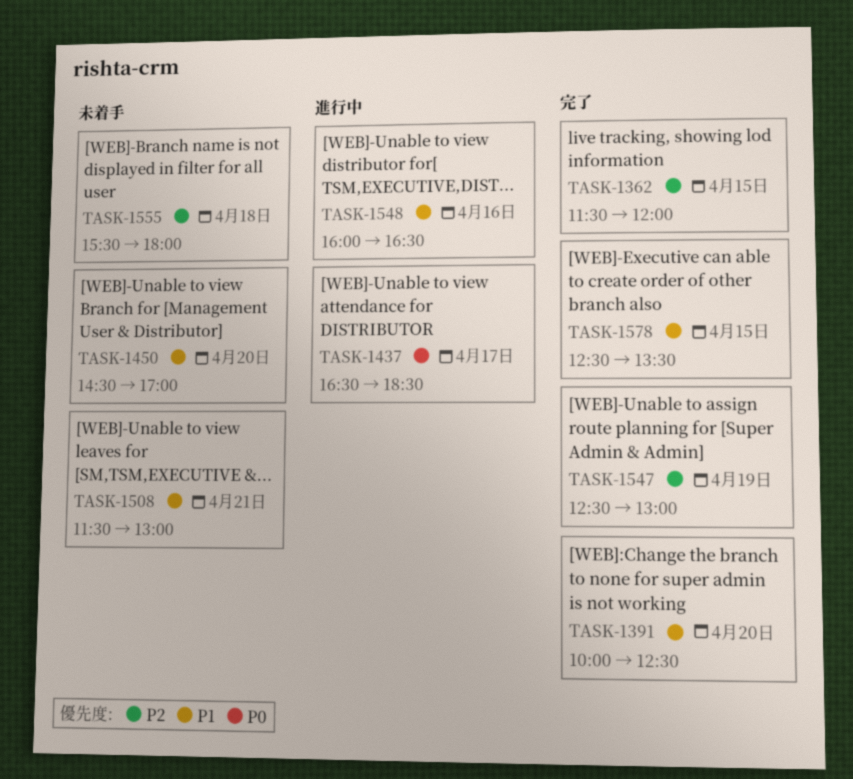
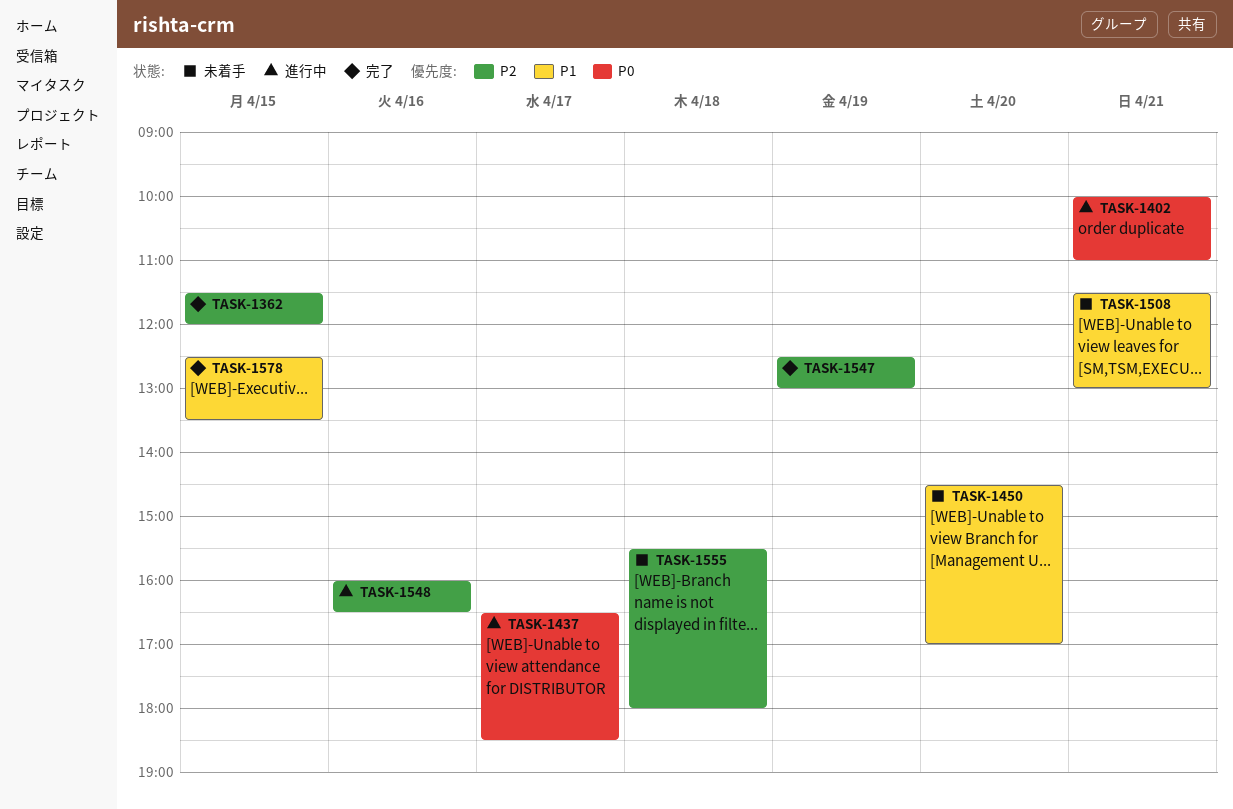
TASK-1391: present -> none
TASK-1402: none -> present
TASK-1548, priority: P1 -> P2

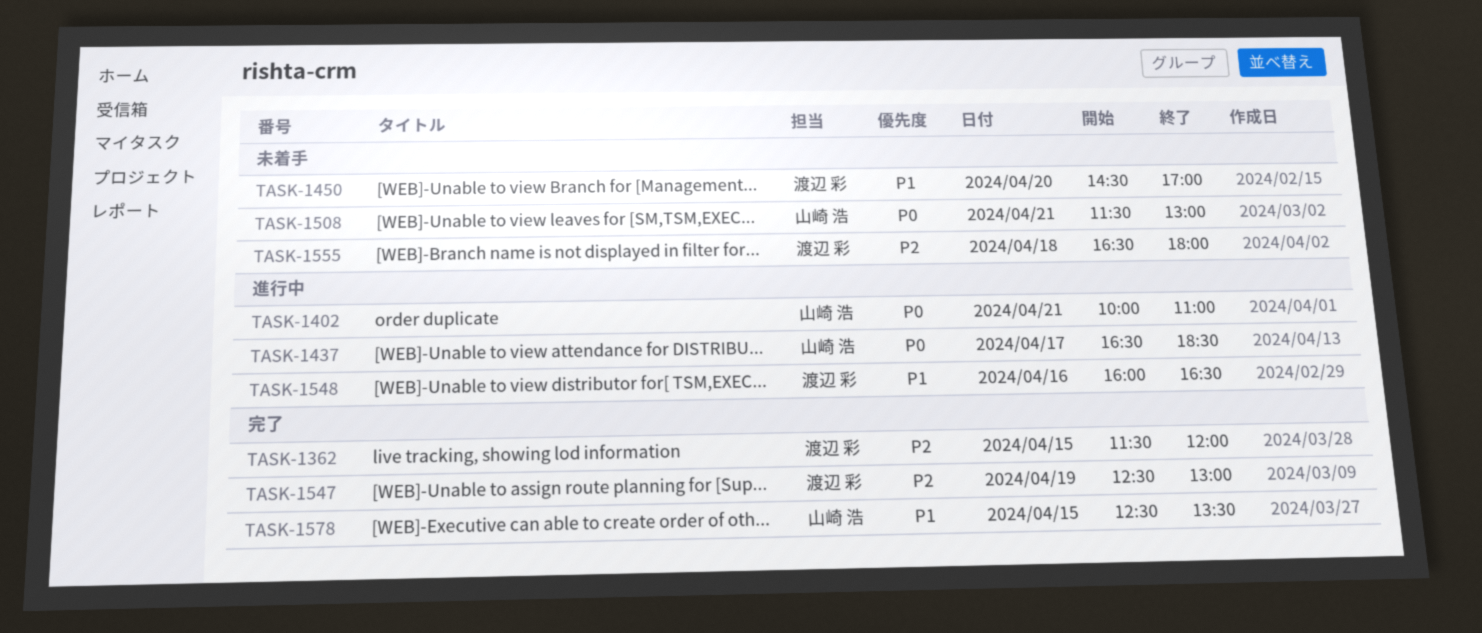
TASK-1508, priority: P1 -> P0
TASK-1548, priority: P2 -> P1
TASK-1555, begins: 15:30 -> 16:30

